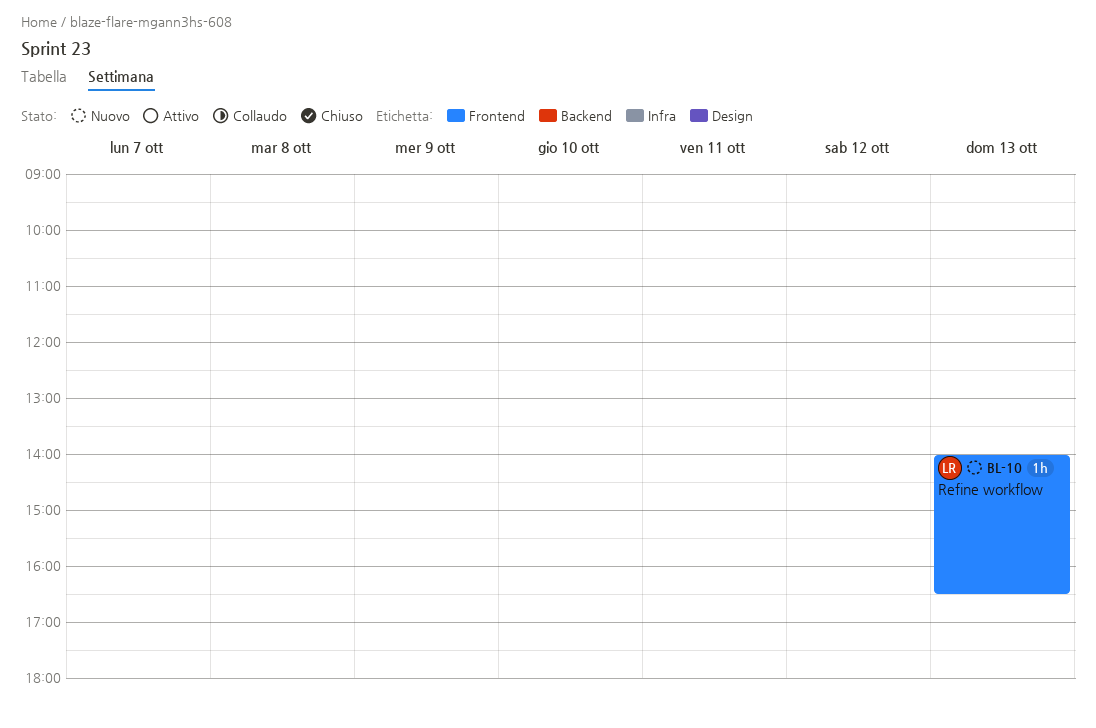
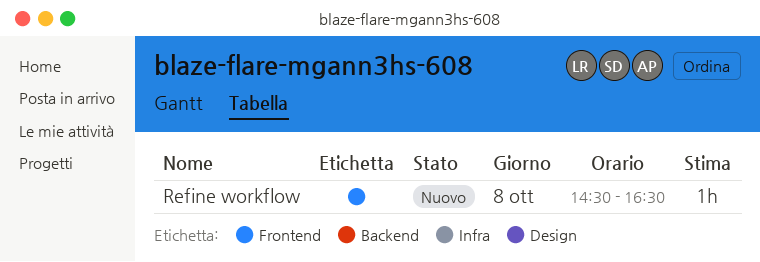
Refine workflow, day: Oct 13 -> Oct 8
Refine workflow, begins: 14:00 -> 14:30

